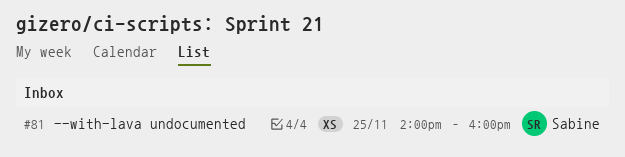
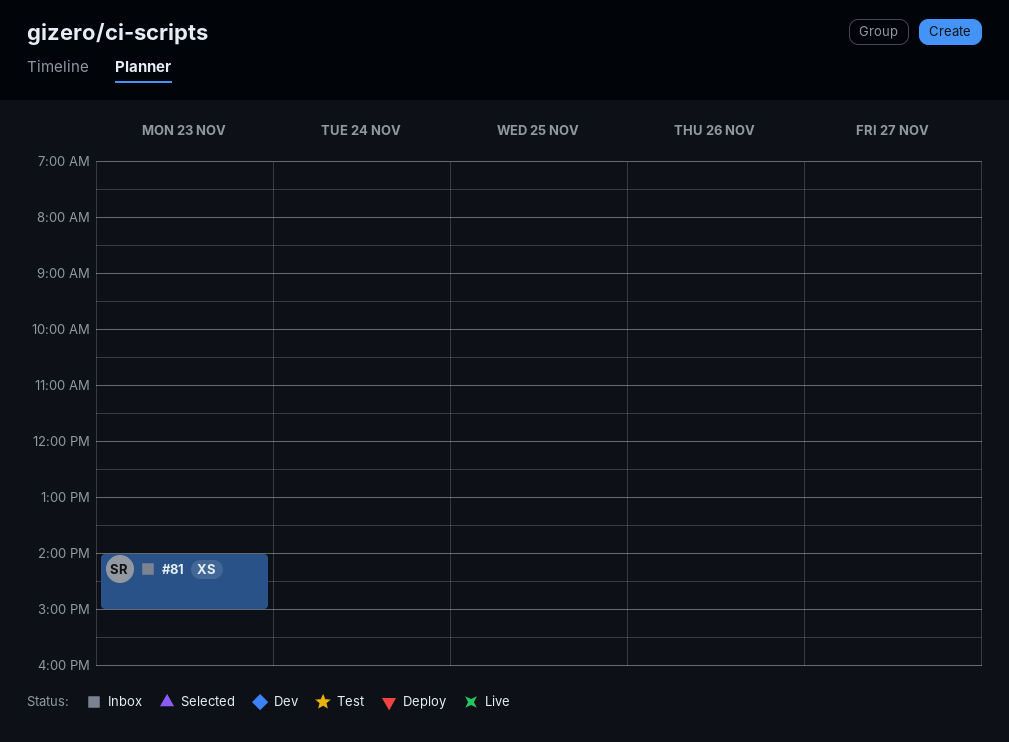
#81, day: Nov 25 -> Nov 23
#81, ends: 16:00 -> 15:00

